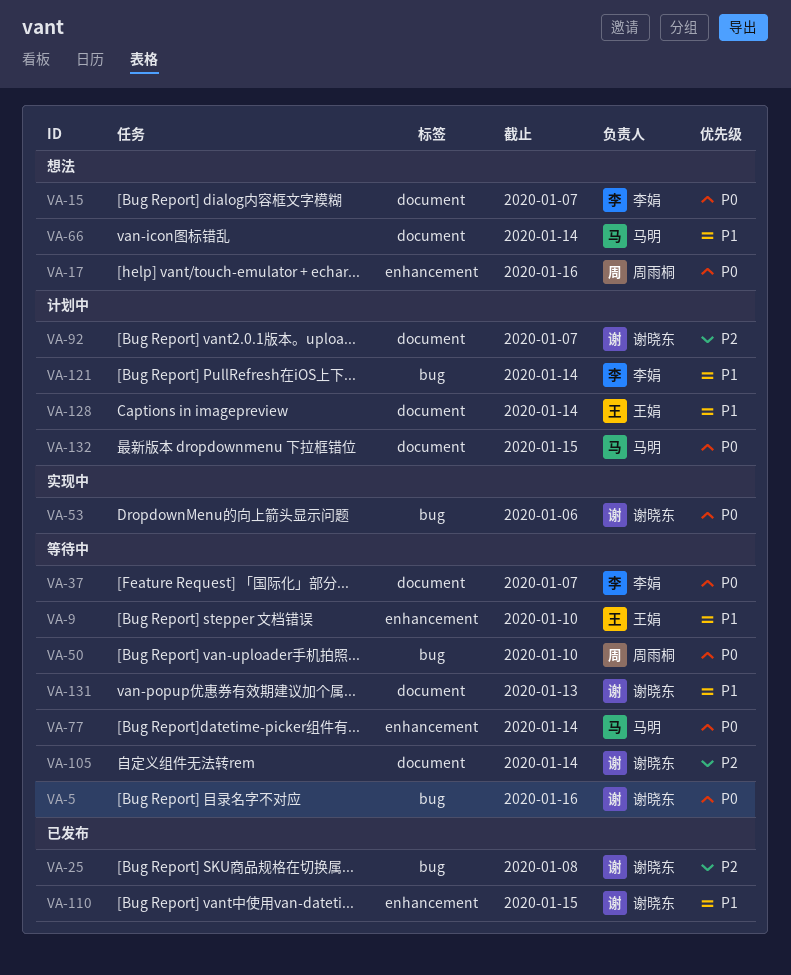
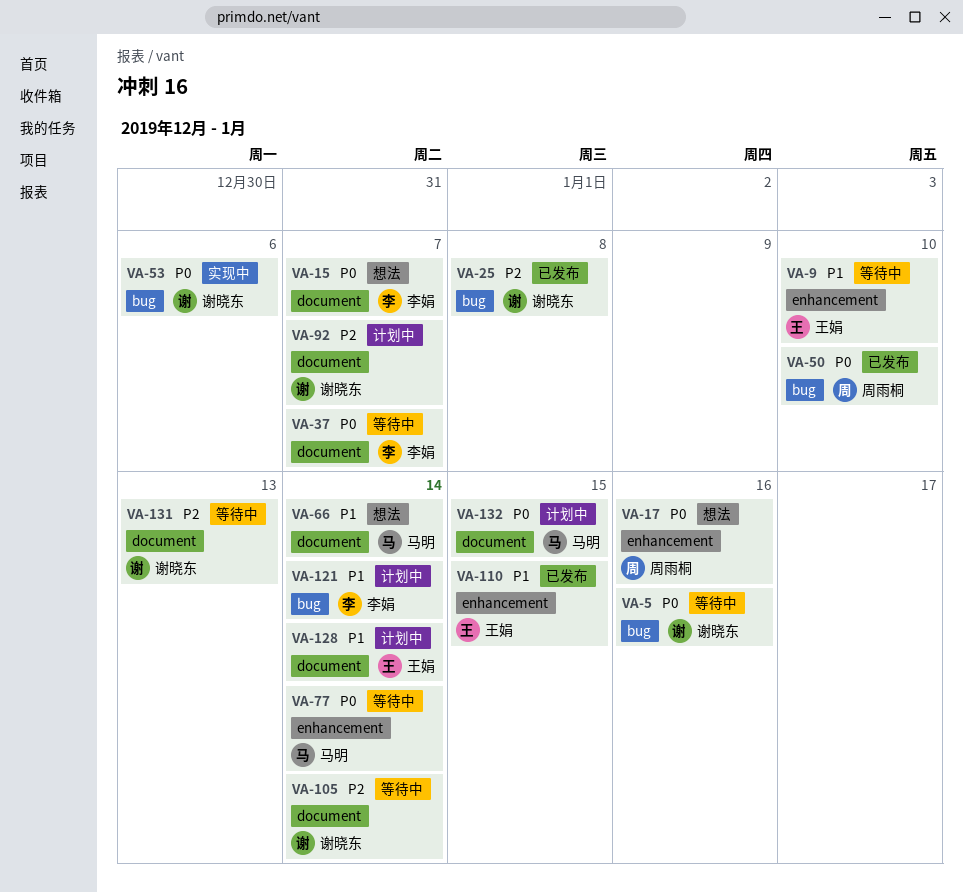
VA-50, status: 等待中 -> 已发布
VA-110, owner: 谢晓东 -> 王娟
VA-131, priority: P1 -> P2

